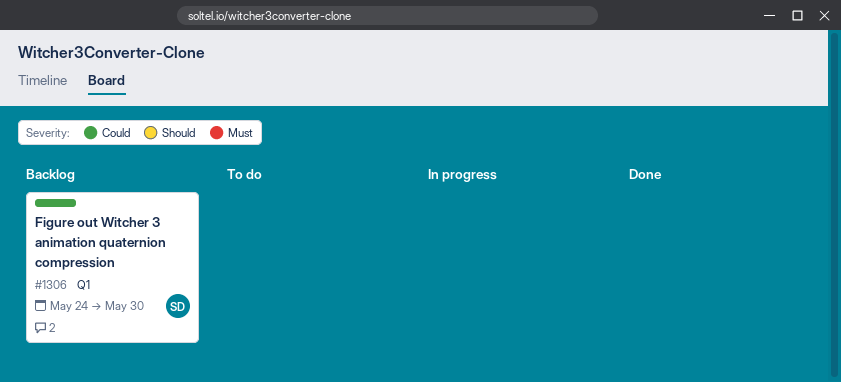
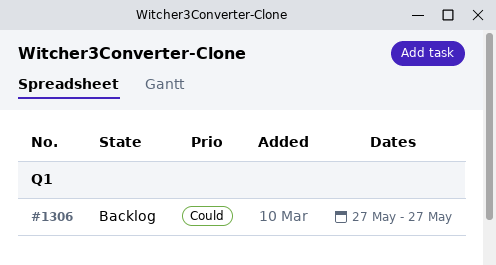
#1306, start: May 24 -> May 27
#1306, due: May 30 -> May 27

